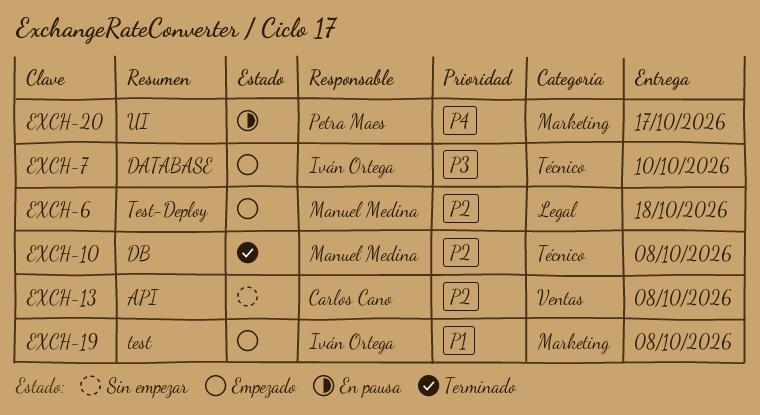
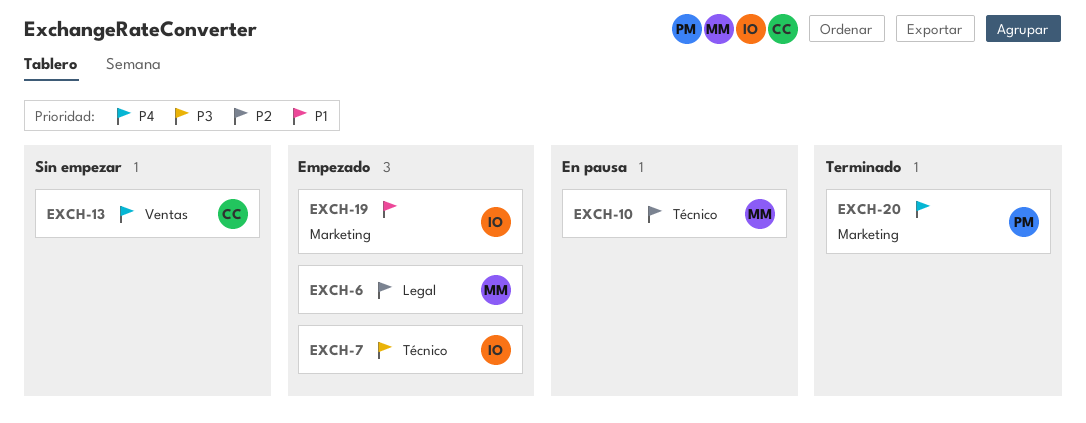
EXCH-10, status: Terminado -> En pausa
EXCH-13, priority: P2 -> P4
EXCH-20, status: En pausa -> Terminado

